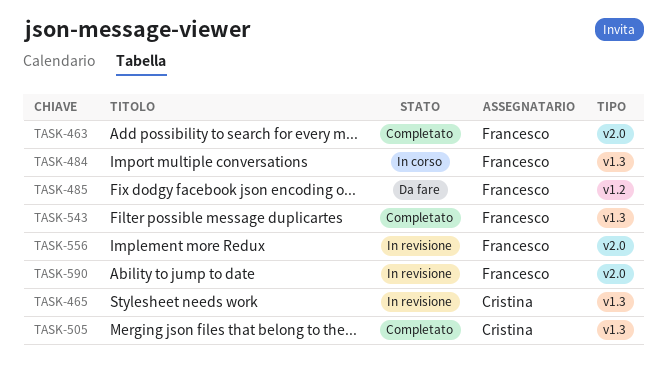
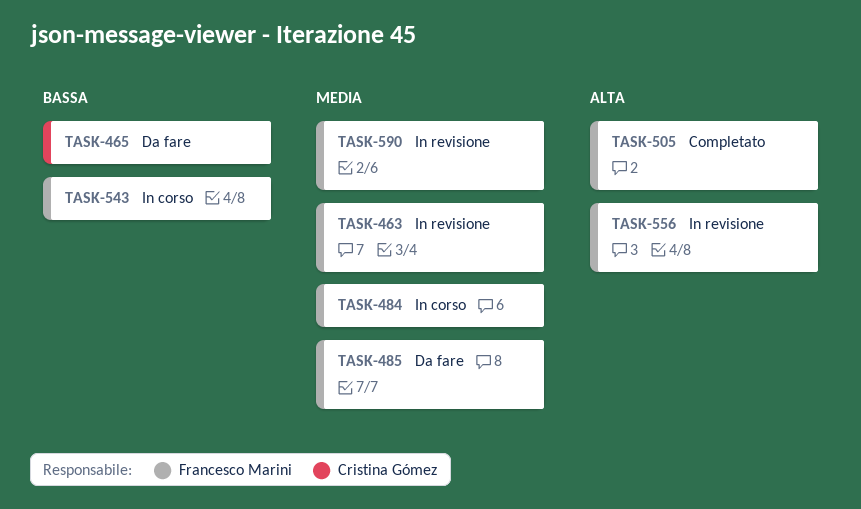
TASK-463, status: Completato -> In revisione
TASK-465, status: In revisione -> Da fare
TASK-505, owner: Cristina Gómez -> Francesco Marini
TASK-543, status: Completato -> In corso

